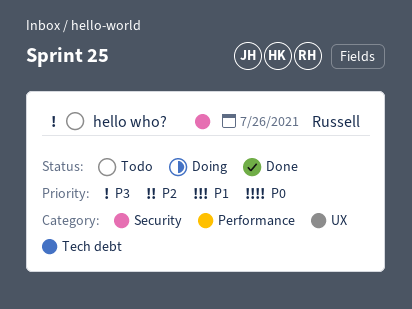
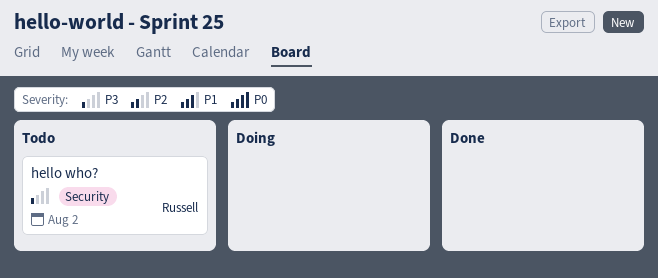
hello who?, due: Jul 26 -> Aug 2

